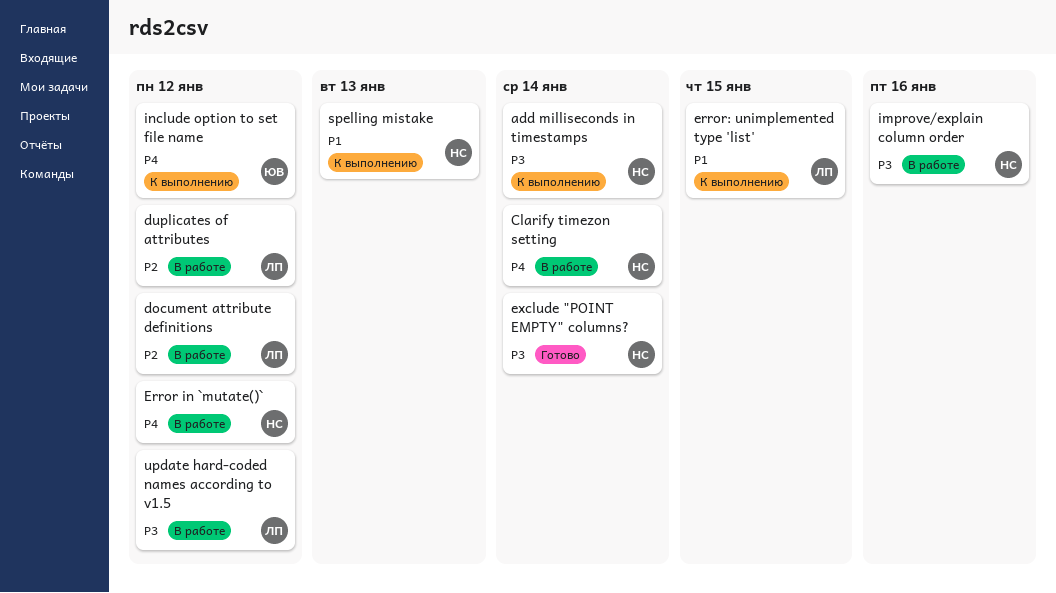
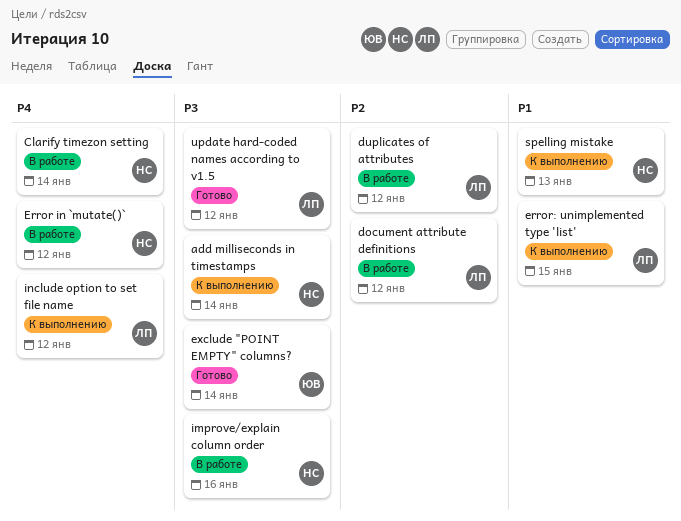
exclude "POINT EMPTY" columns?, owner: НС -> ЮВ
include option to set file name, owner: ЮВ -> ЛП
update hard-coded names according to v1.5, status: В работе -> Готово

